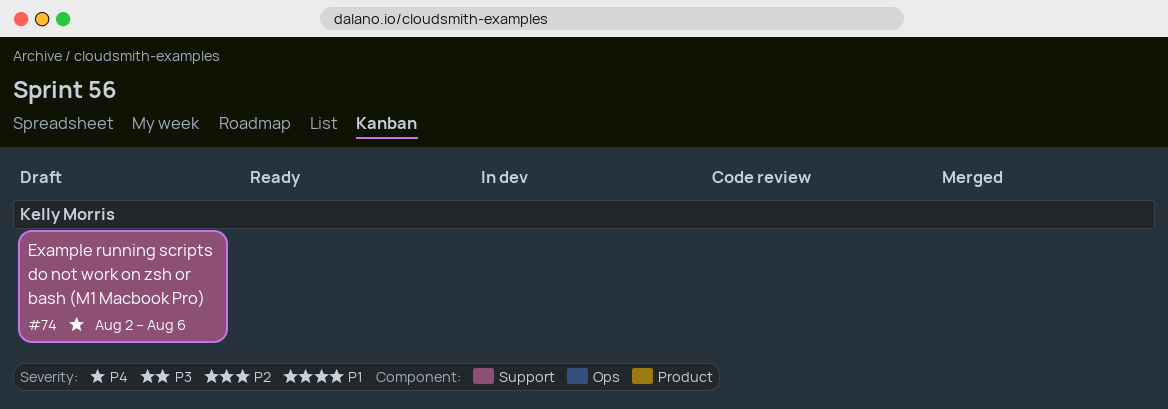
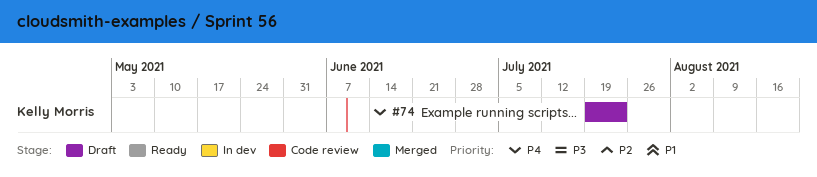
#74, start: Aug 2 -> Jul 19
#74, due: Aug 6 -> Jul 23

